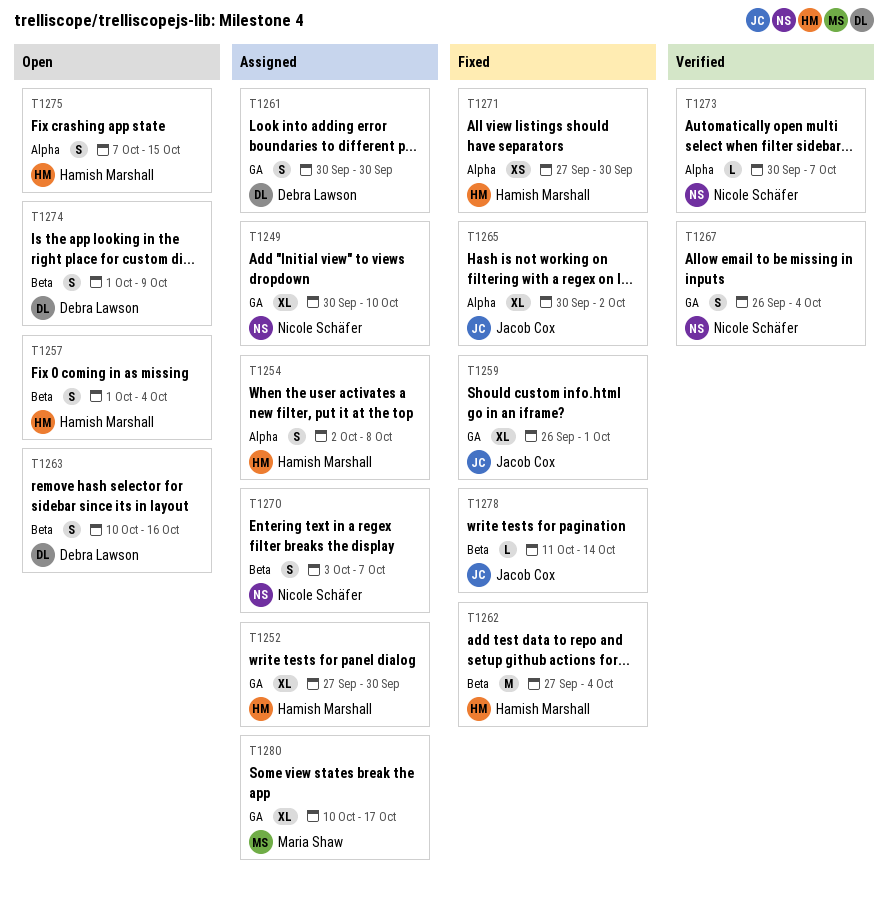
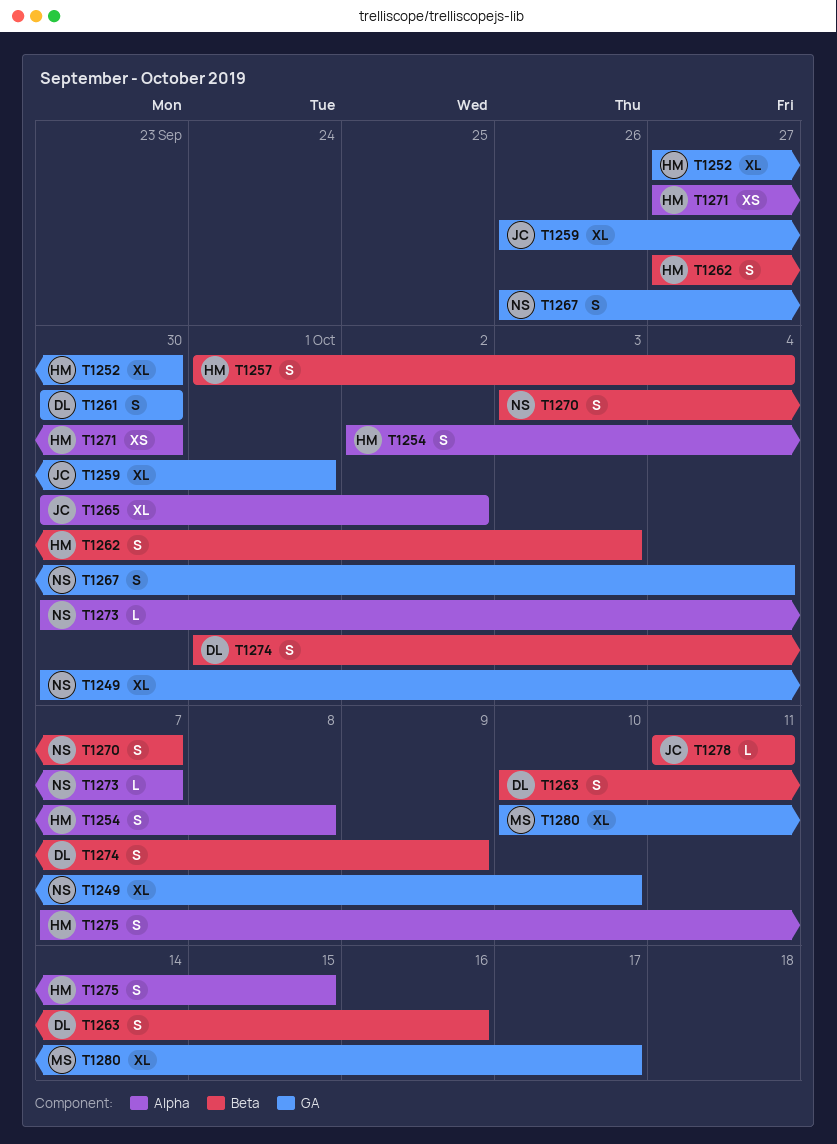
T1262, estimate: M -> S
T1262, due: Oct 4 -> Oct 3
T1278, due: Oct 14 -> Oct 11

